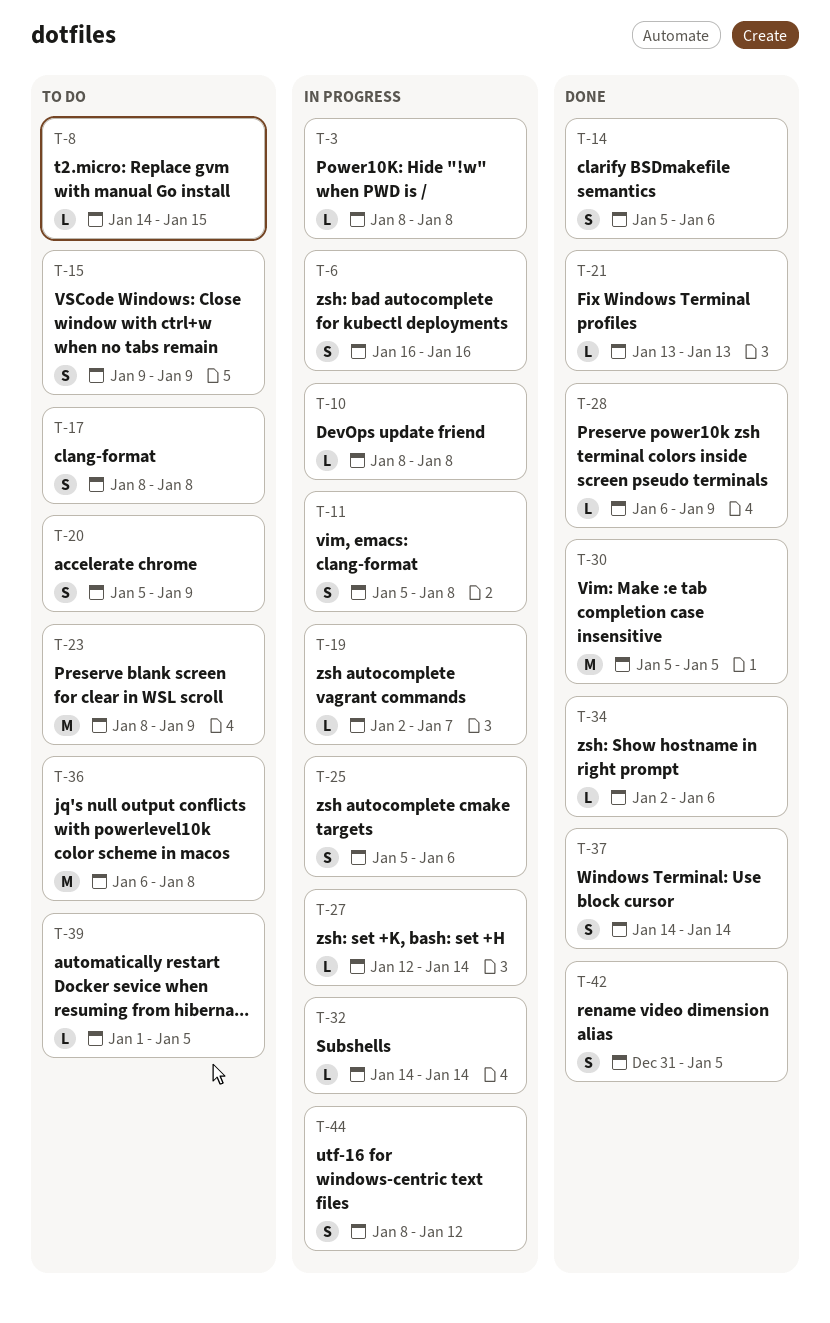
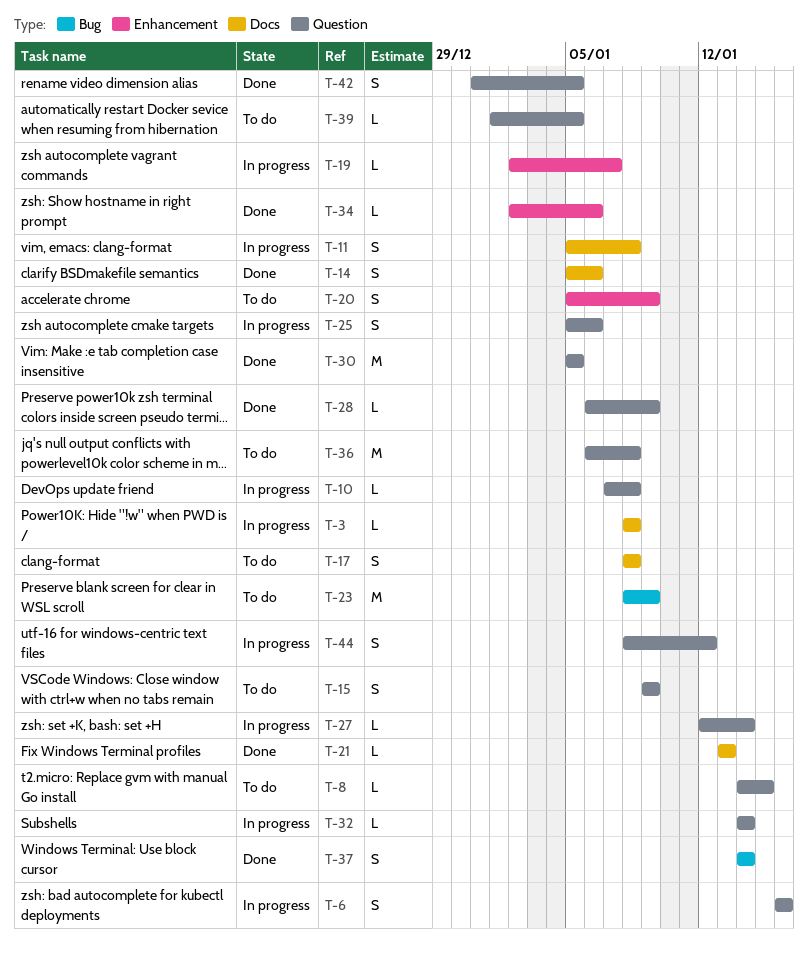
T-10, start: Jan 8 -> Jan 7

